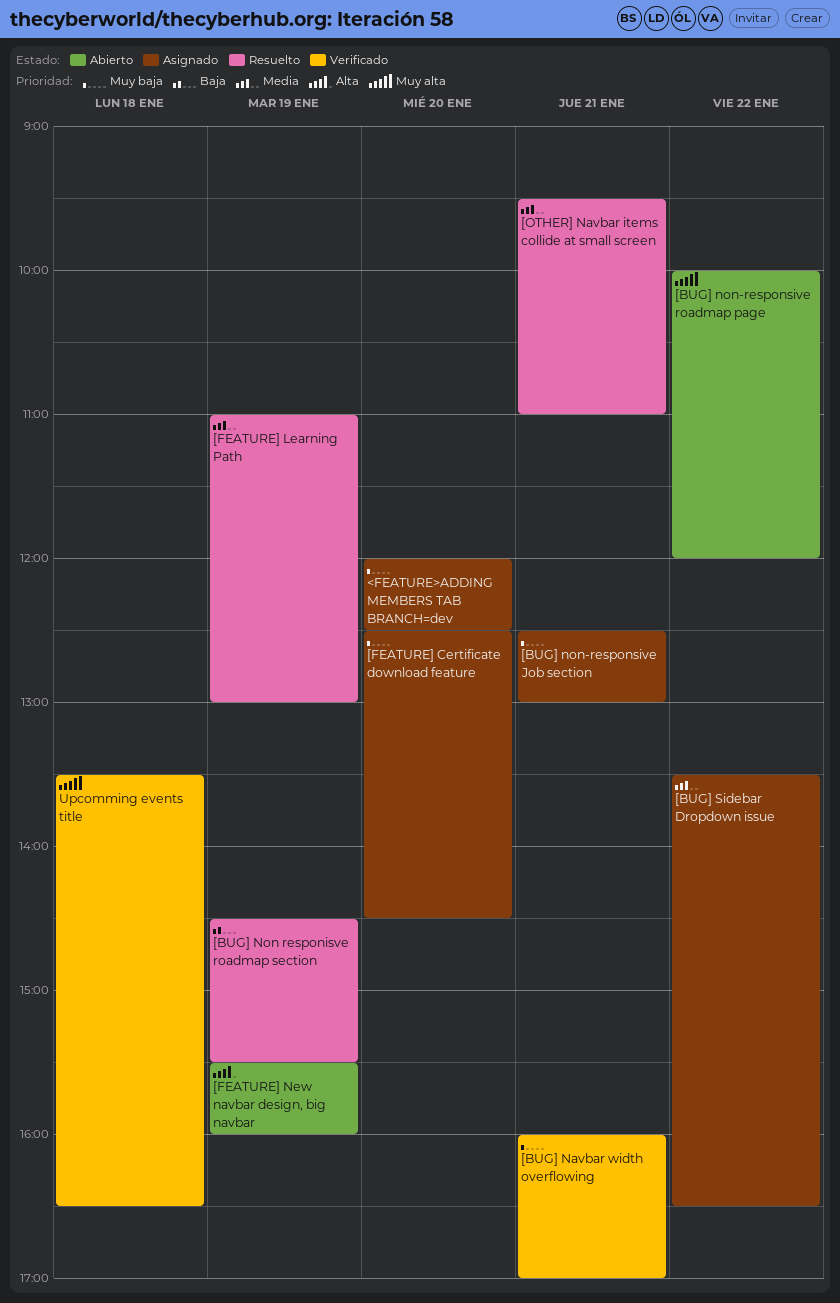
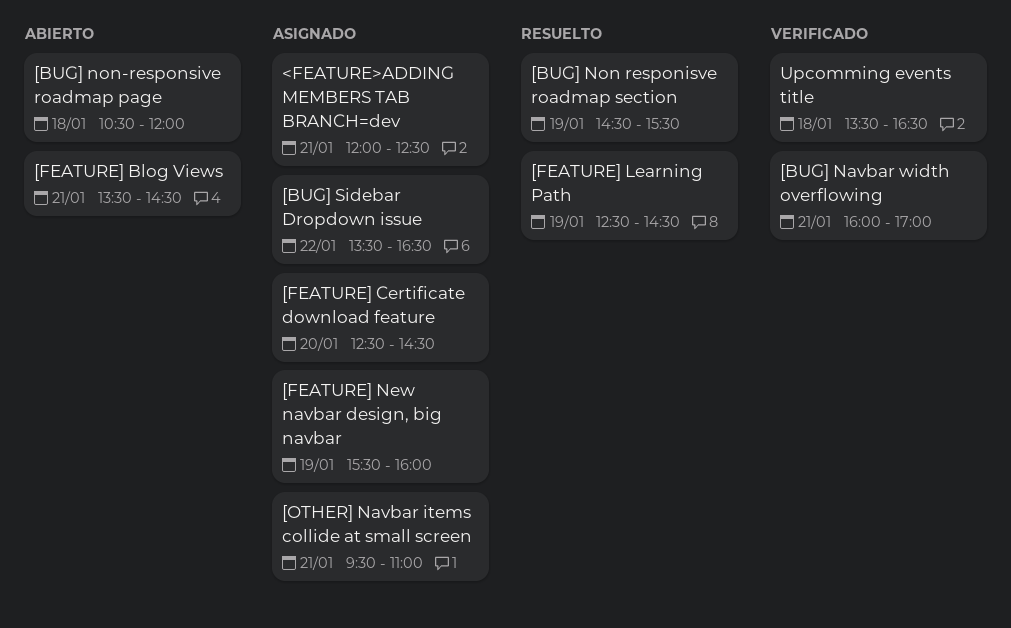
<FEATURE>ADDING MEMBERS TAB BRANCH=dev, day: Jan 20 -> Jan 21
[BUG] non-responsive Job section: present -> none
[BUG] non-responsive roadmap page, day: Jan 22 -> Jan 18
[BUG] non-responsive roadmap page, begins: 10:00 -> 10:30
[FEATURE] Blog Views: none -> present
[FEATURE] Learning Path, begins: 11:00 -> 12:30
[FEATURE] Learning Path, ends: 13:00 -> 14:30
[FEATURE] New navbar design, big navbar, status: Abierto -> Asignado
[OTHER] Navbar items collide at small screen, status: Resuelto -> Asignado

